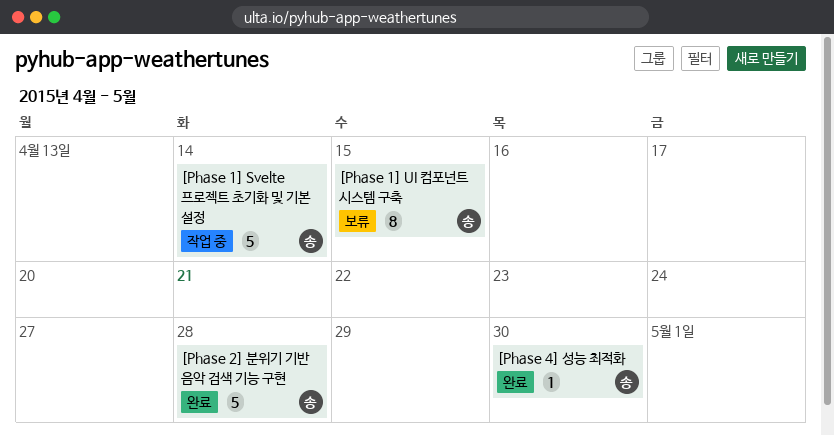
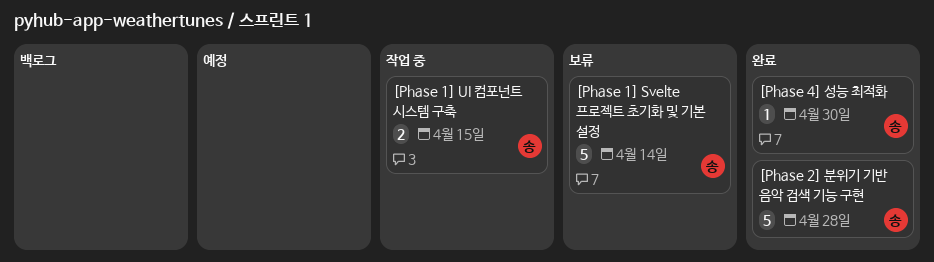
[Phase 1] Svelte 프로젝트 초기화 및 기본 설정, status: 작업 중 -> 보류
[Phase 1] UI 컴포넌트 시스템 구축, status: 보류 -> 작업 중
[Phase 1] UI 컴포넌트 시스템 구축, estimate: 8 -> 2

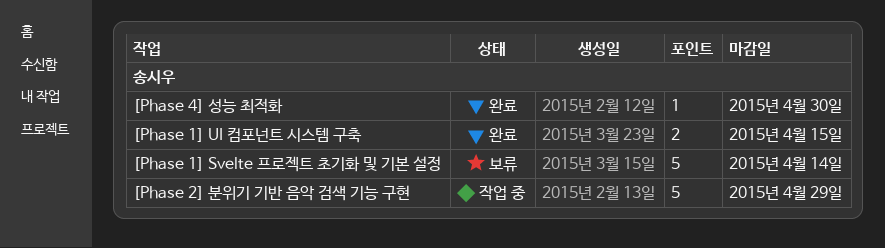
[Phase 1] UI 컴포넌트 시스템 구축, status: 작업 중 -> 완료
[Phase 2] 분위기 기반 음악 검색 기능 구현, status: 완료 -> 작업 중
[Phase 2] 분위기 기반 음악 검색 기능 구현, due: Apr 28 -> Apr 29

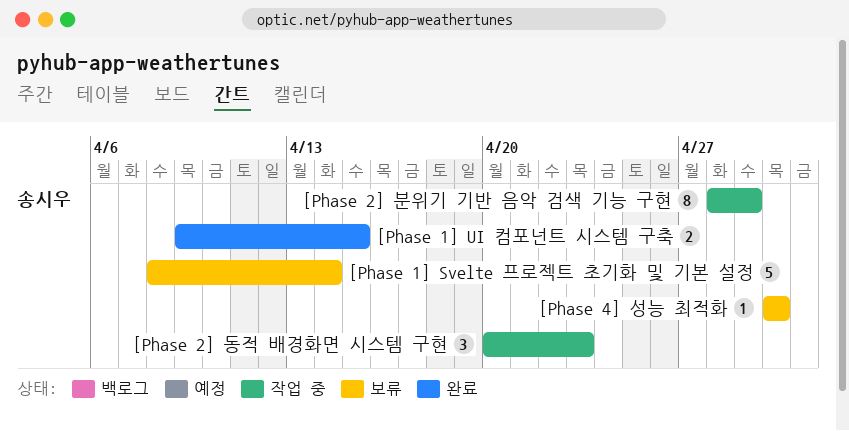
[Phase 2] 동적 배경화면 시스템 구현: none -> present
[Phase 2] 분위기 기반 음악 검색 기능 구현, estimate: 5 -> 8
[Phase 4] 성능 최적화, status: 완료 -> 보류

